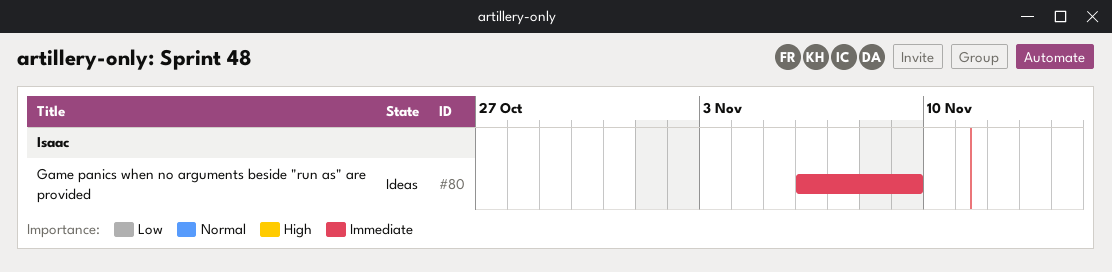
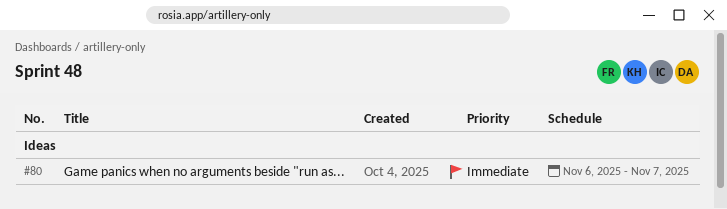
#80, due: Nov 9 -> Nov 7

